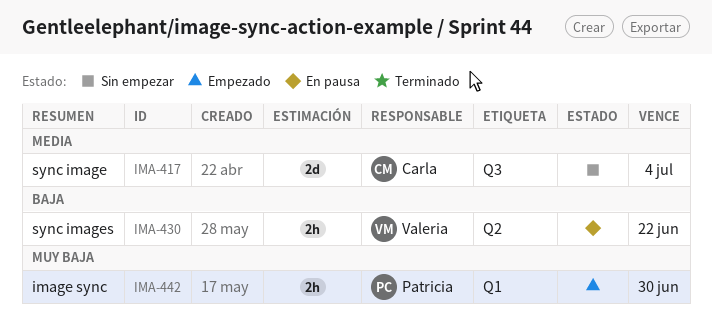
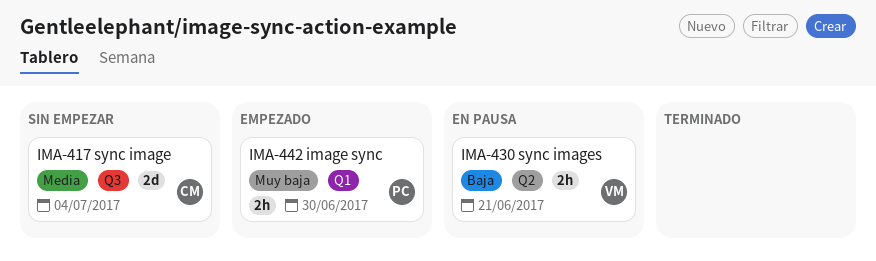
IMA-430, due: Jun 22 -> Jun 21

